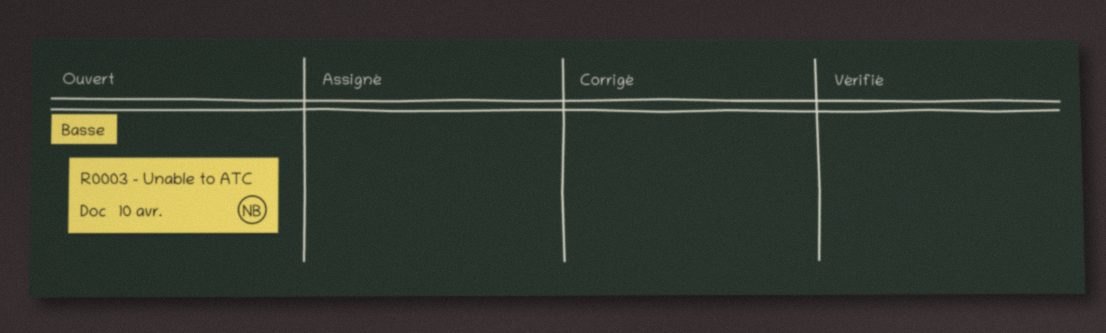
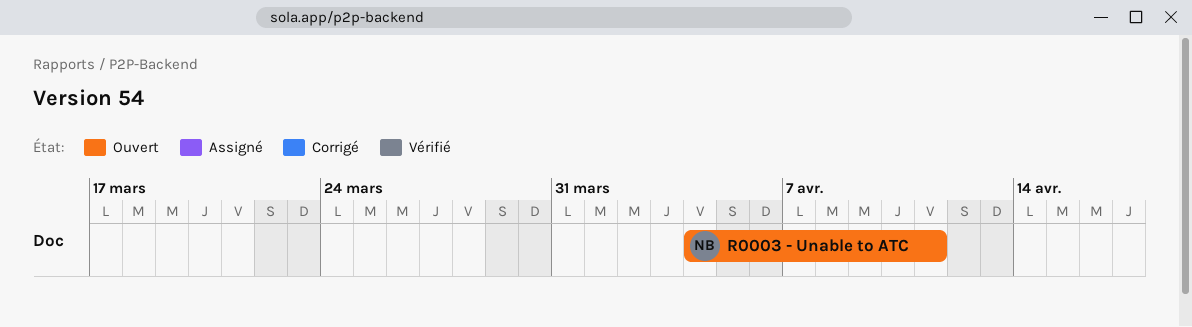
R0003 - Unable to ATC, due: Apr 10 -> Apr 11

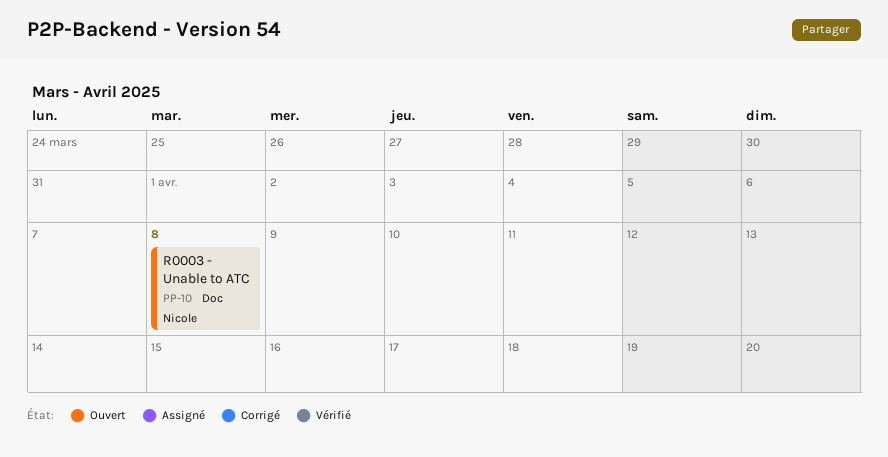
R0003 - Unable to ATC, due: Apr 11 -> Apr 8

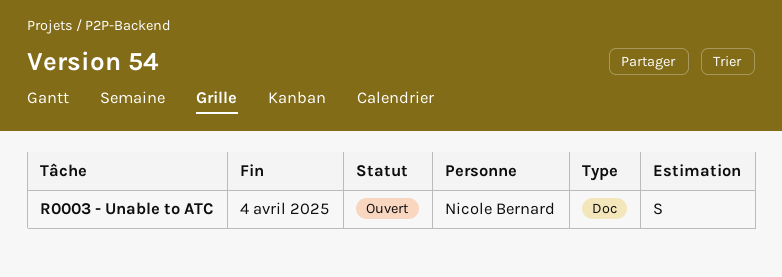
R0003 - Unable to ATC, due: Apr 8 -> Apr 4

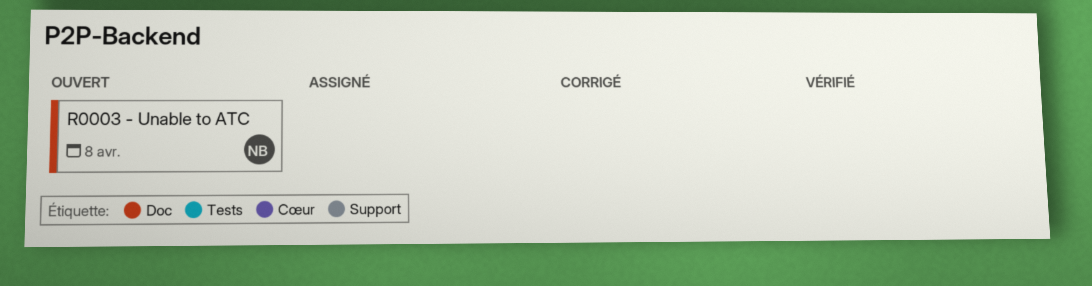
R0003 - Unable to ATC, due: Apr 4 -> Apr 8

